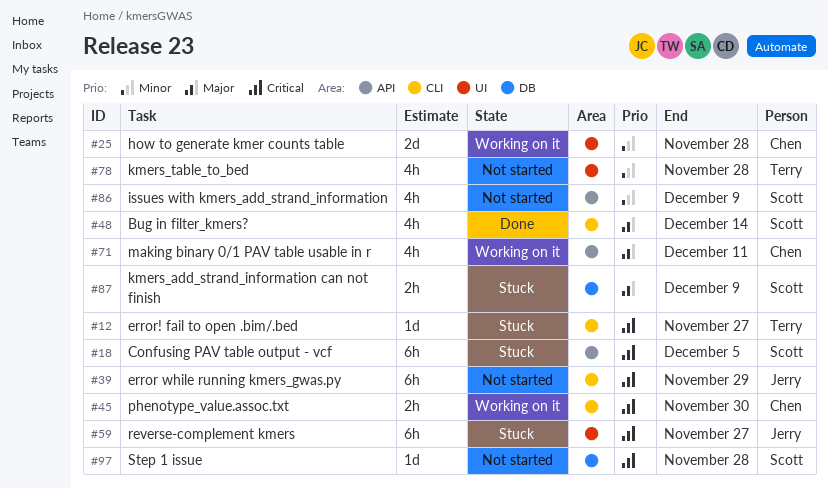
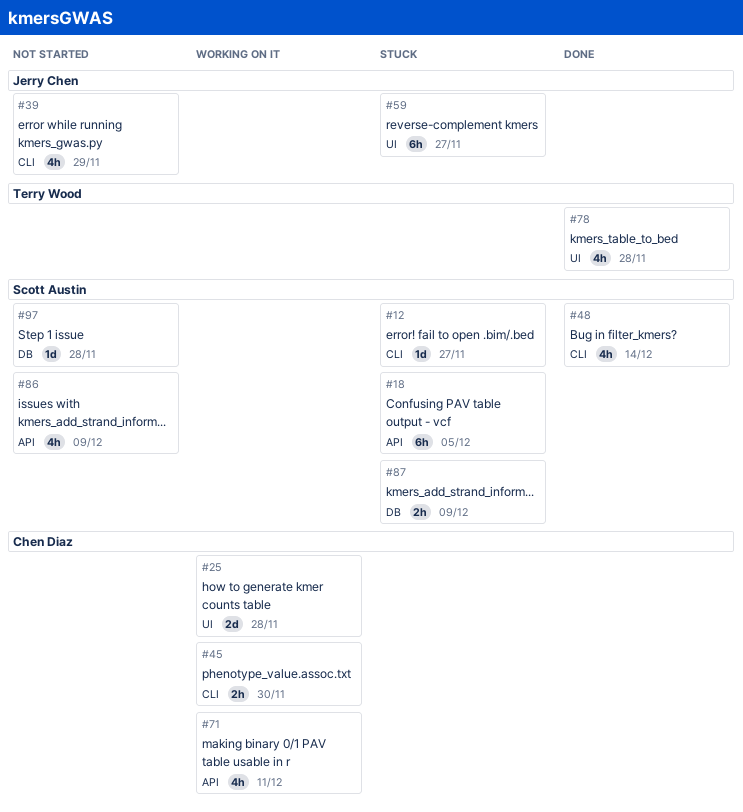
#12, owner: Terry Wood -> Scott Austin
#39, estimate: 6h -> 4h
#78, status: Not started -> Done

